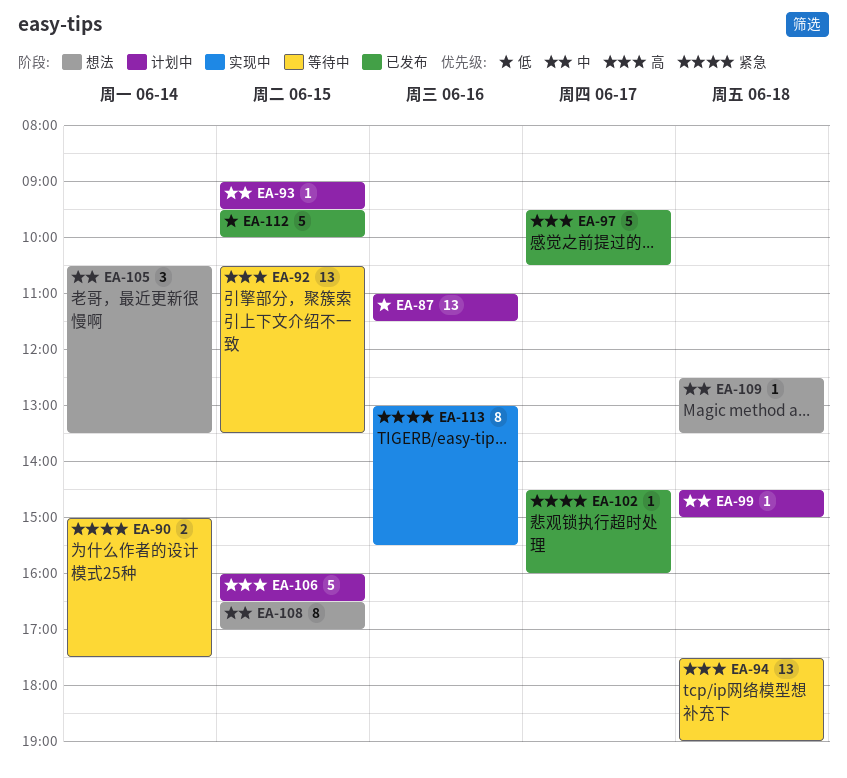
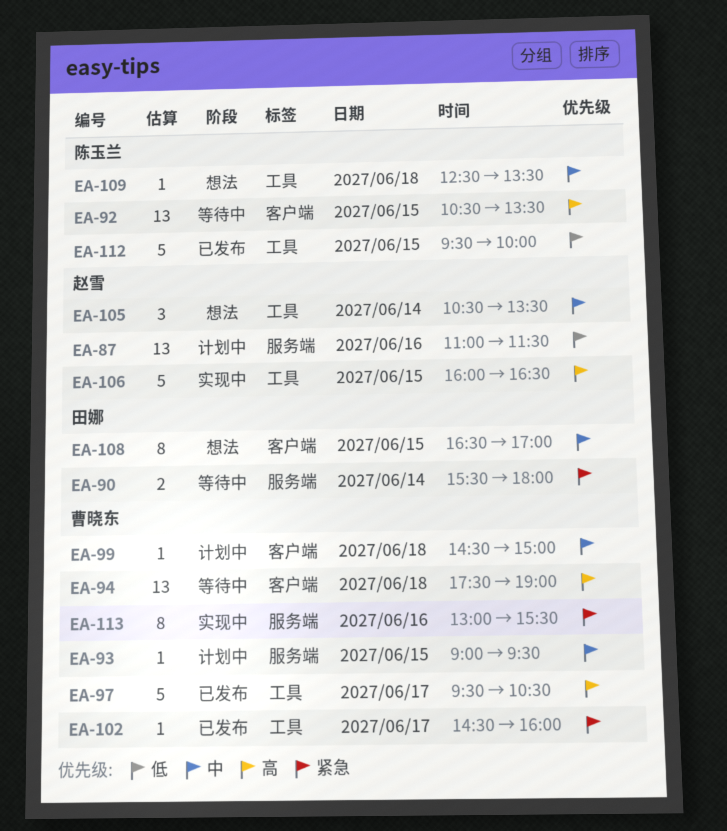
EA-90, begins: 15:00 -> 15:30
EA-90, ends: 17:30 -> 18:00
EA-106, status: 计划中 -> 实现中

